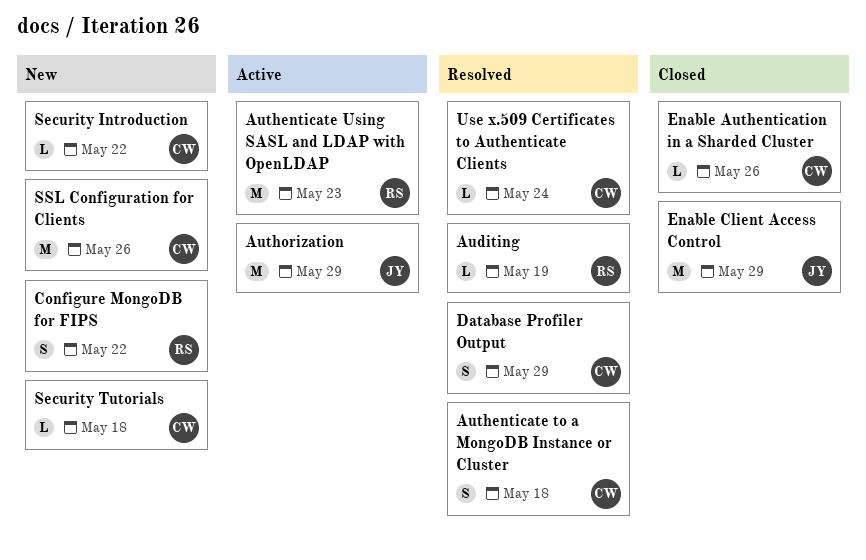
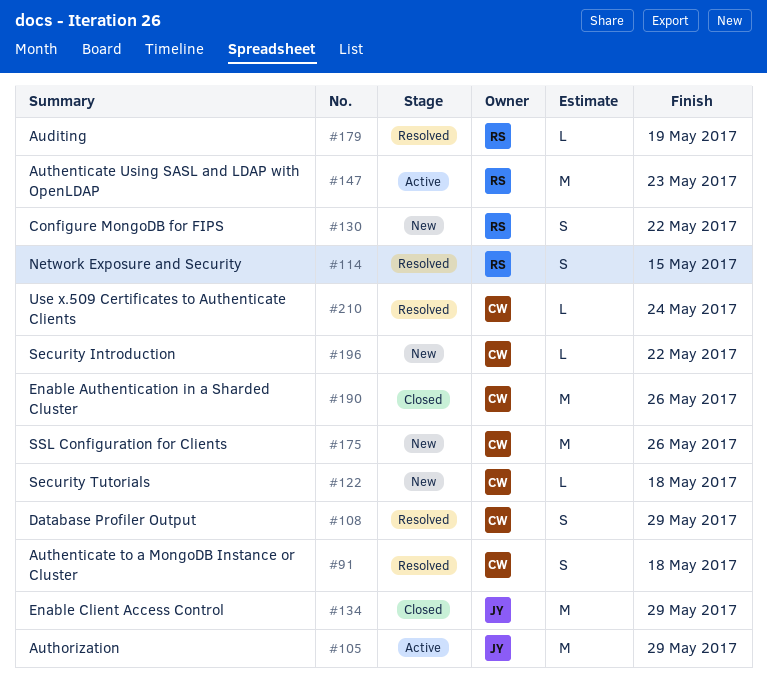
Enable Authentication in a Sharded Cluster, estimate: L -> M
Network Exposure and Security: none -> present

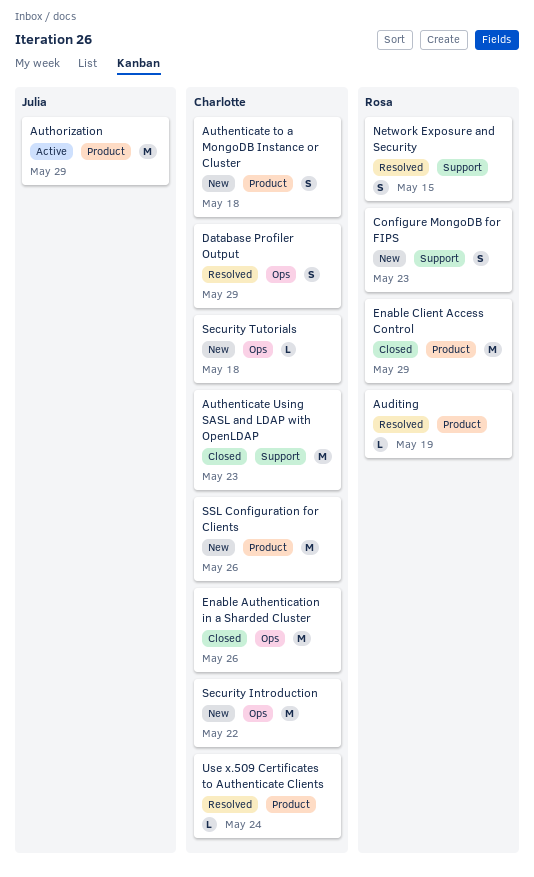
Authenticate to a MongoDB Instance or Cluster, status: Resolved -> New
Authenticate Using SASL and LDAP with OpenLDAP, status: Active -> Closed
Authenticate Using SASL and LDAP with OpenLDAP, owner: Rosa -> Charlotte
Configure MongoDB for FIPS, due: May 22 -> May 23
Enable Client Access Control, owner: Julia -> Rosa
Security Introduction, estimate: L -> M

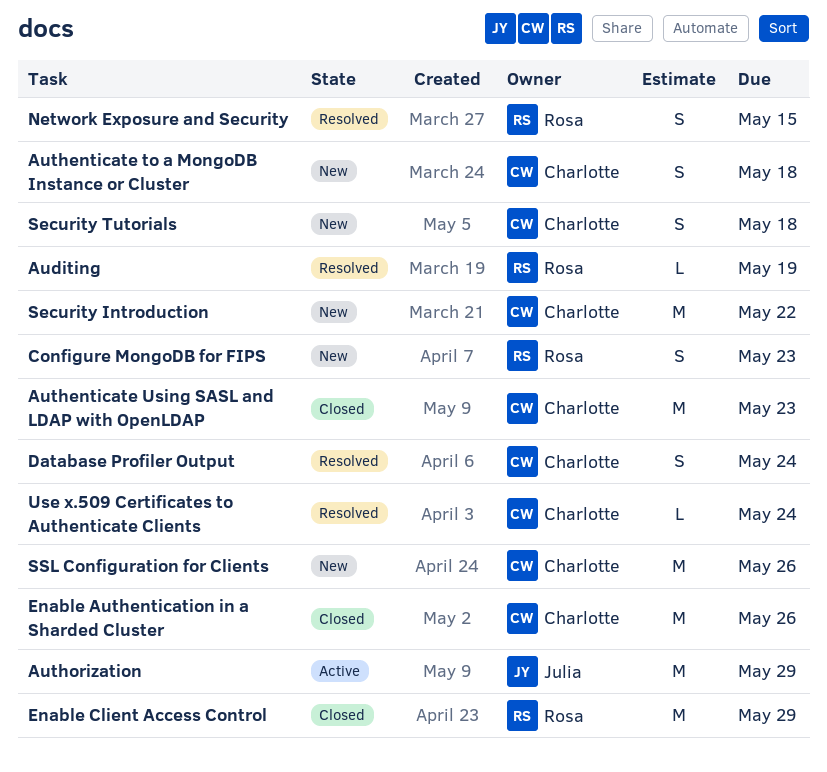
Database Profiler Output, due: May 29 -> May 24
Security Tutorials, estimate: L -> S

